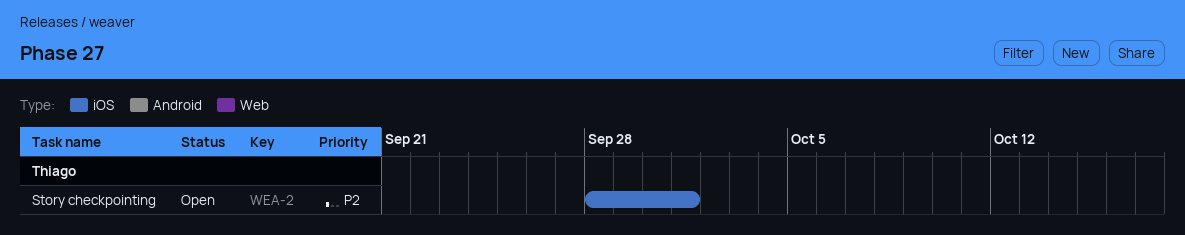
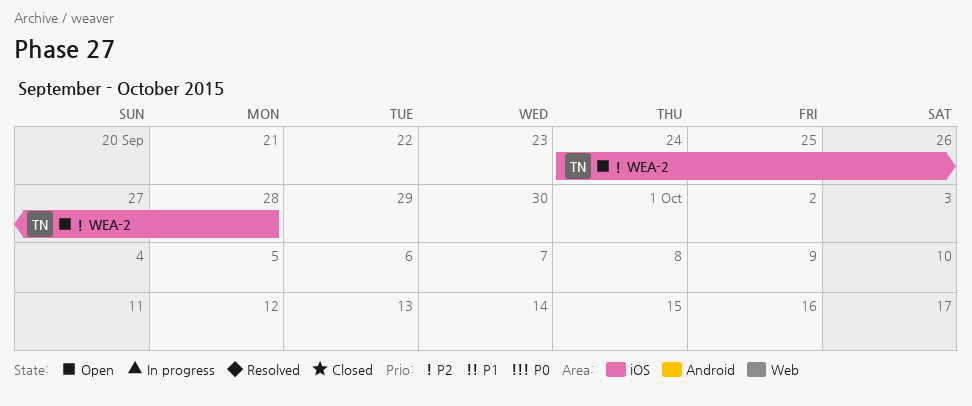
WEA-2, start: Sep 28 -> Sep 24
WEA-2, due: Oct 1 -> Sep 28

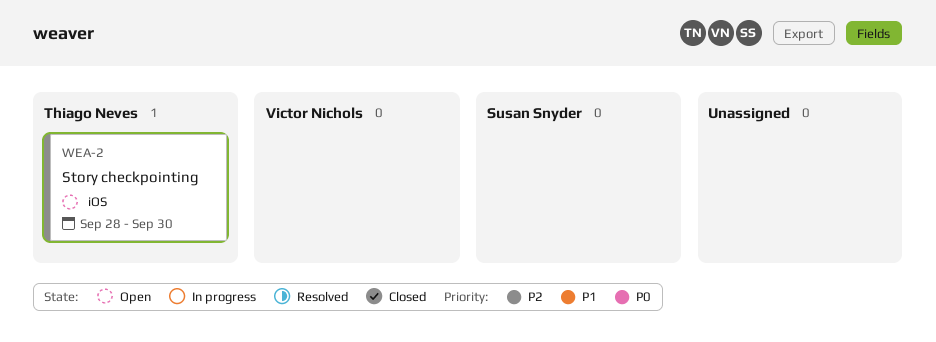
WEA-2, start: Sep 24 -> Sep 28
WEA-2, due: Sep 28 -> Sep 30

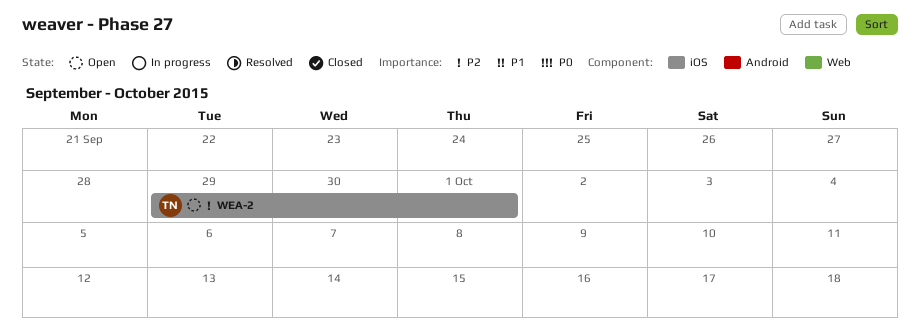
WEA-2, start: Sep 28 -> Sep 29
WEA-2, due: Sep 30 -> Oct 1

